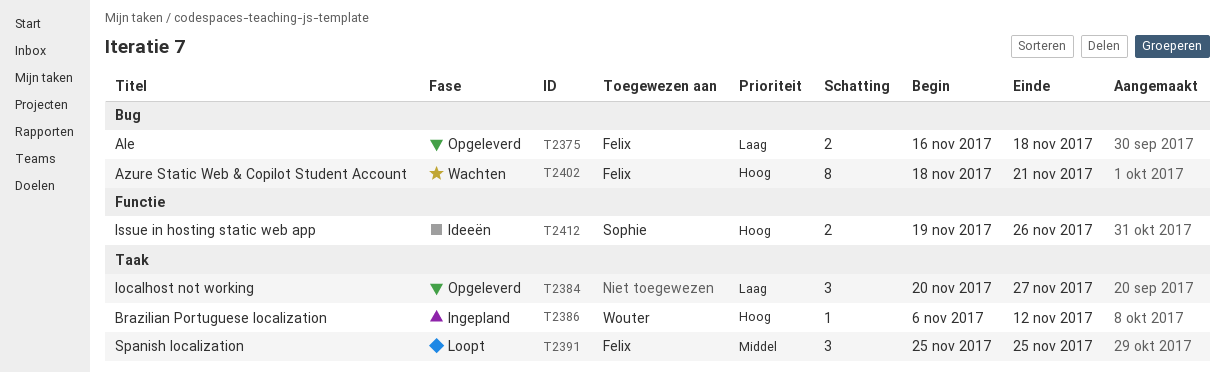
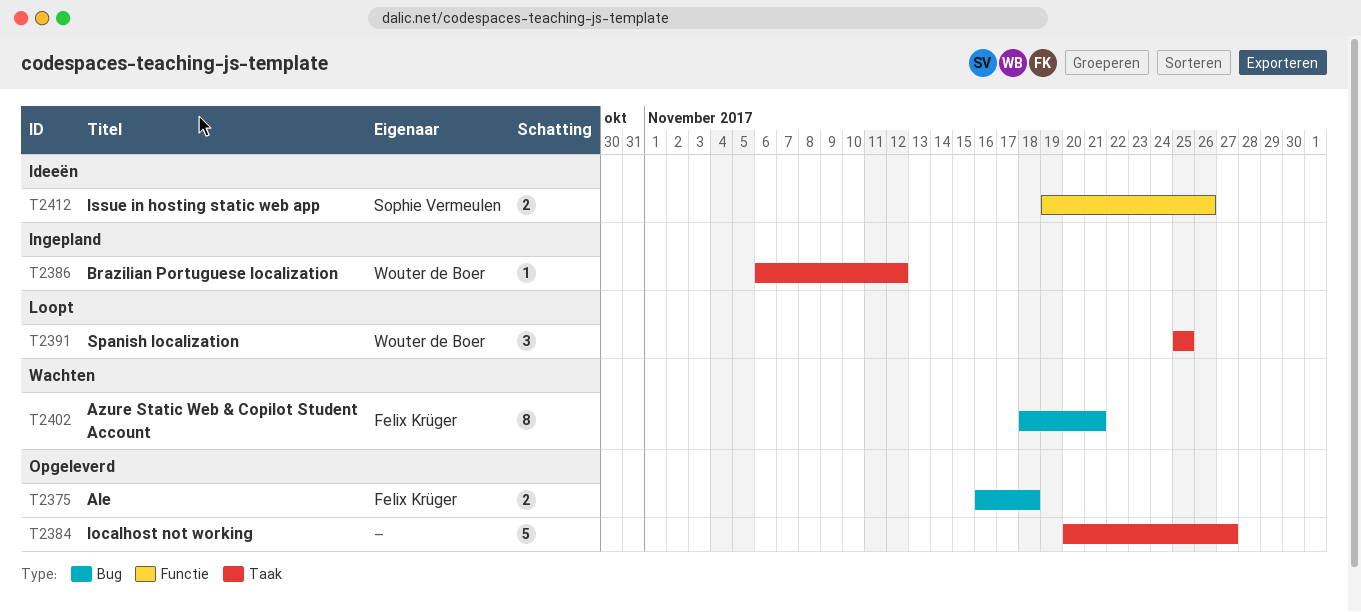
T2384, estimate: 3 -> 5
T2391, owner: Felix Krüger -> Wouter de Boer

